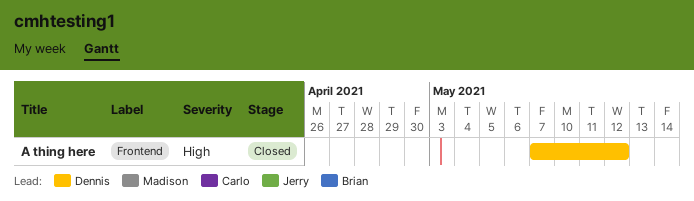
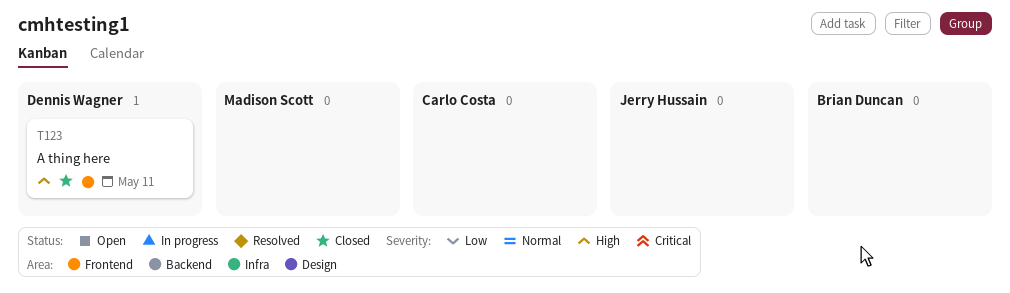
A thing here, due: May 12 -> May 11

